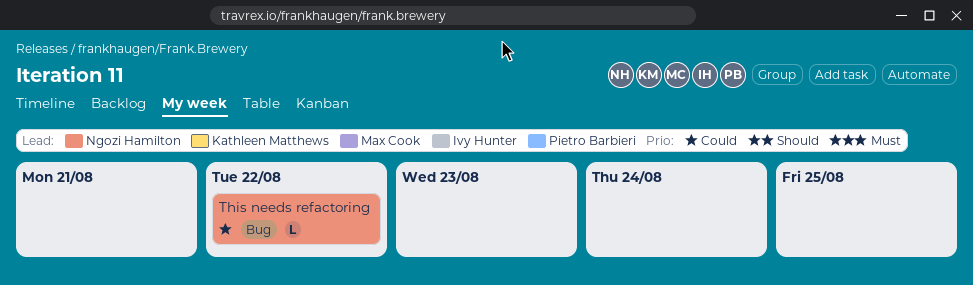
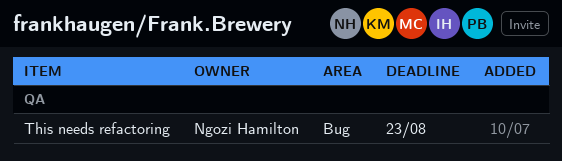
This needs refactoring, due: Aug 22 -> Aug 23

